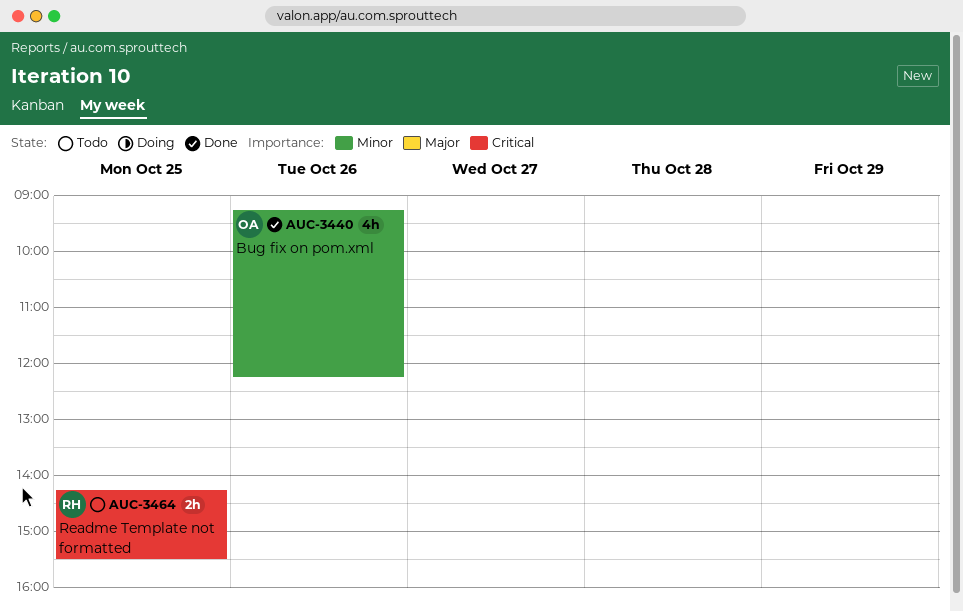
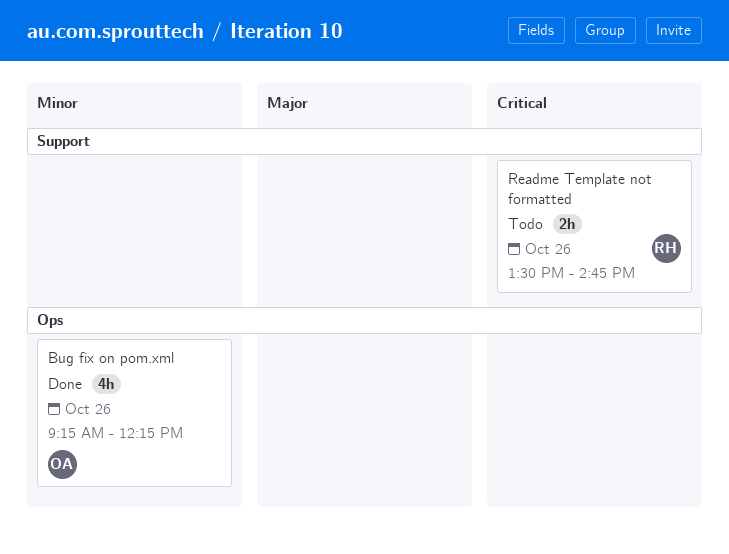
Readme Template not formatted, day: Oct 25 -> Oct 26
Readme Template not formatted, begins: 14:15 -> 13:30
Readme Template not formatted, ends: 15:30 -> 14:45

